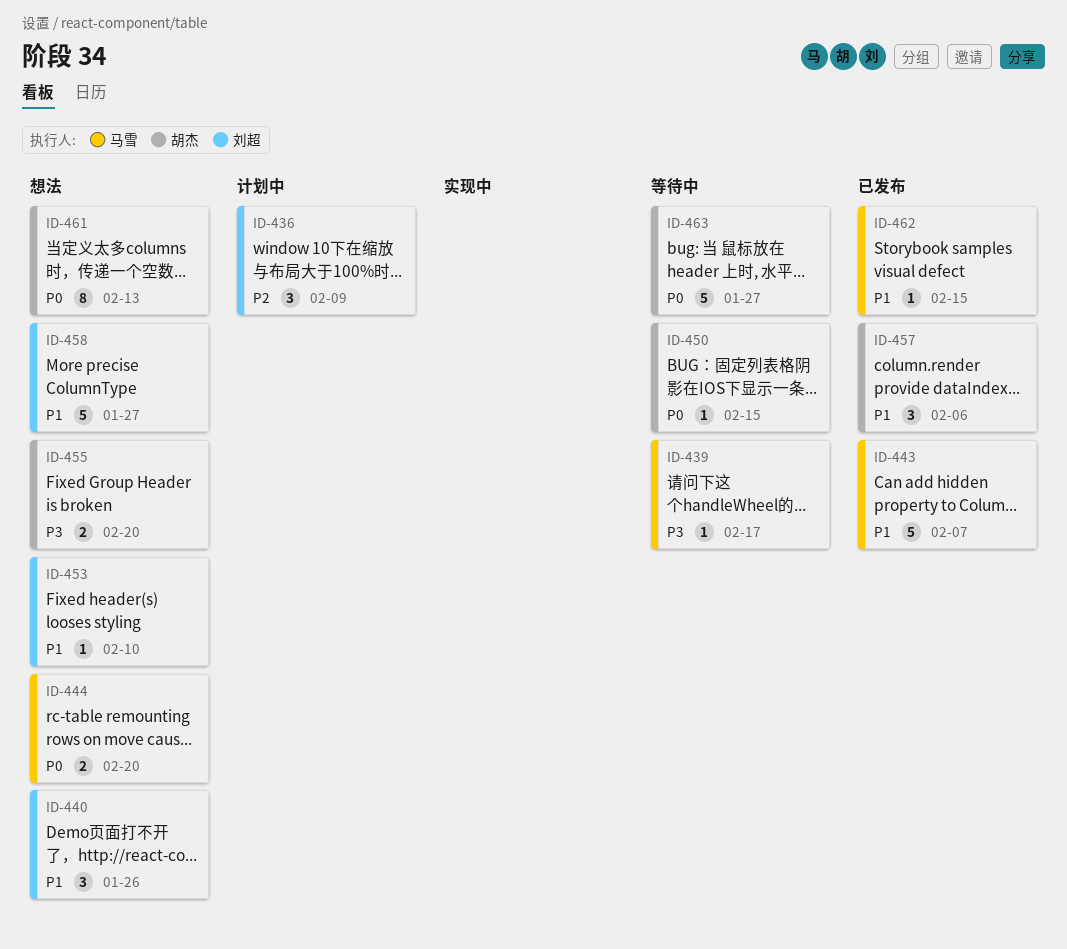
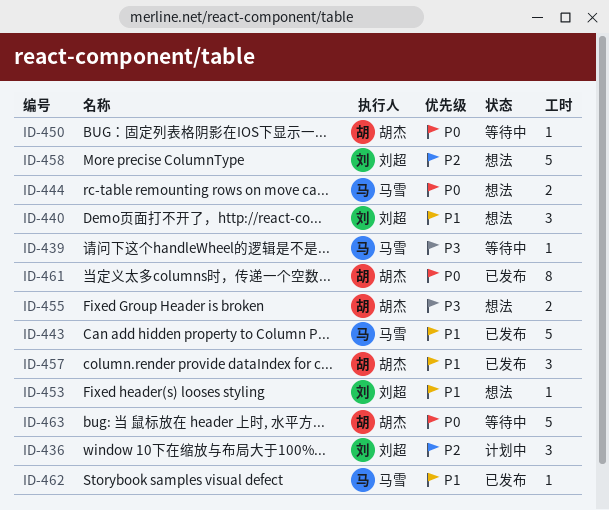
ID-458, priority: P1 -> P2
ID-461, status: 想法 -> 已发布

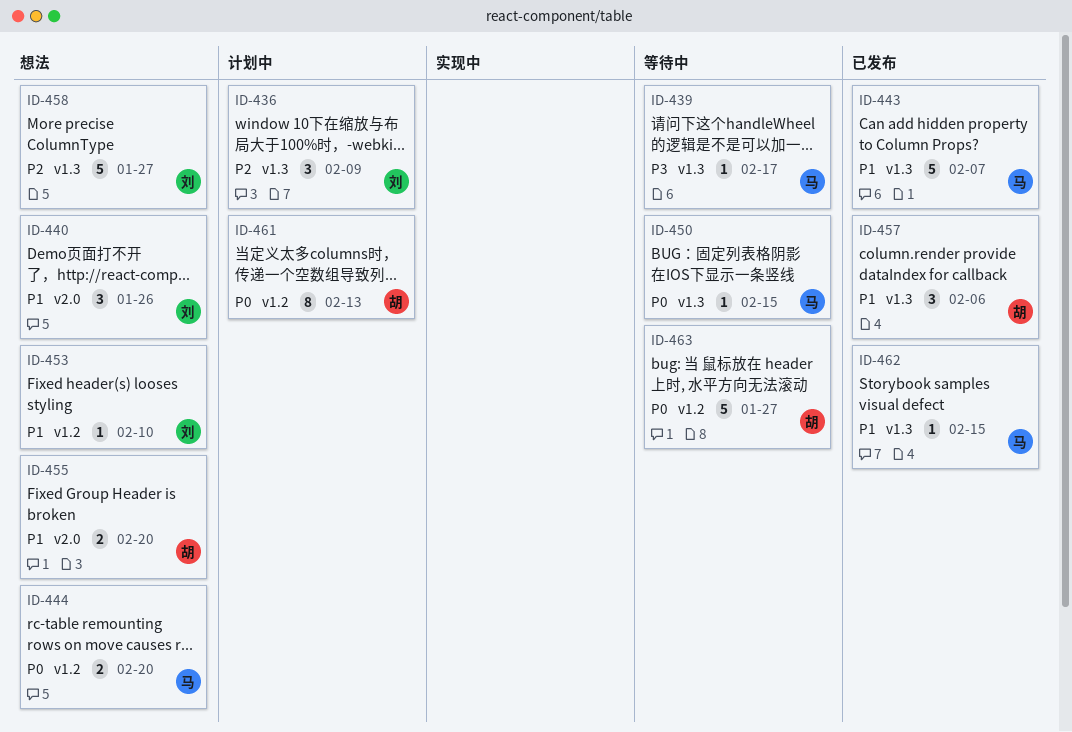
ID-450, owner: 胡杰 -> 马雪
ID-455, priority: P3 -> P1
ID-461, status: 已发布 -> 计划中

